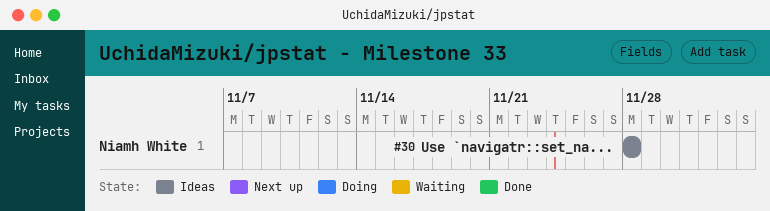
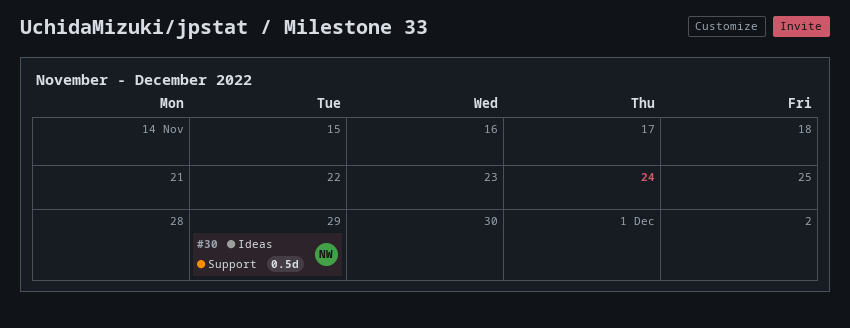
#30, due: Nov 28 -> Nov 29

